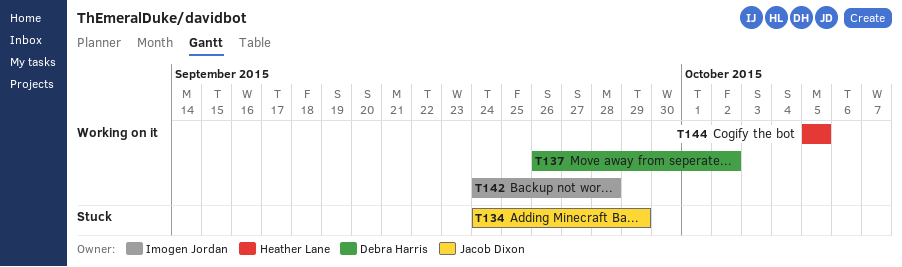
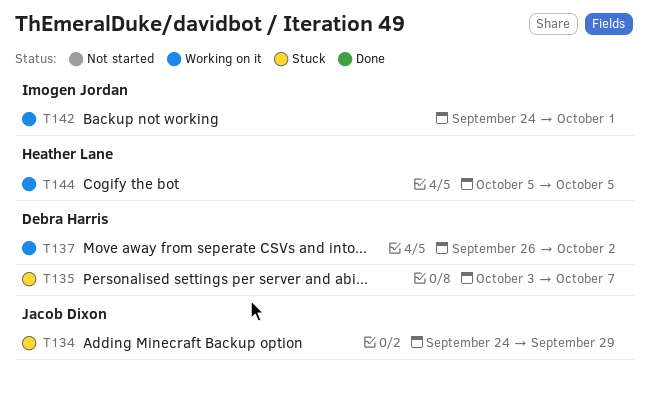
T135: none -> present
T142, due: Sep 28 -> Oct 1

